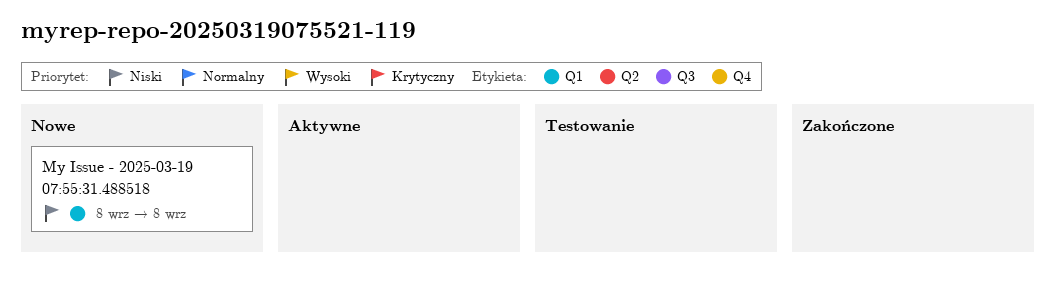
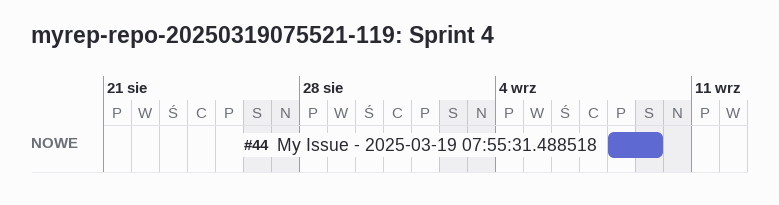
My Issue - 2025-03-19 07:55:31.488518, due: Sep 8 -> Sep 9

